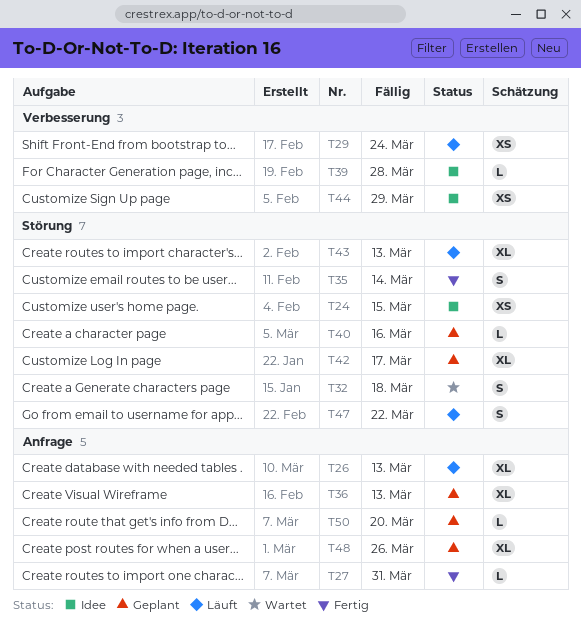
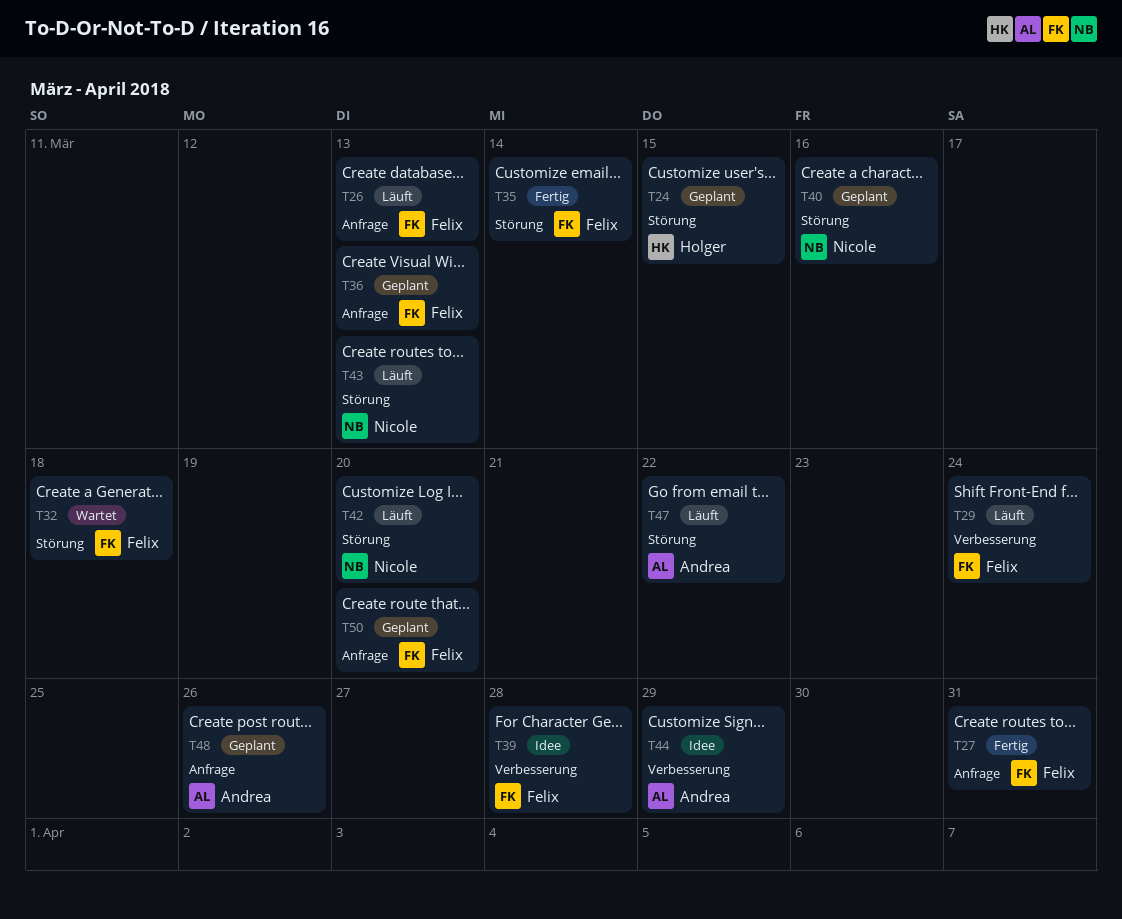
T24, status: Idee -> Geplant
T42, status: Geplant -> Läuft
T42, due: Mar 17 -> Mar 20

